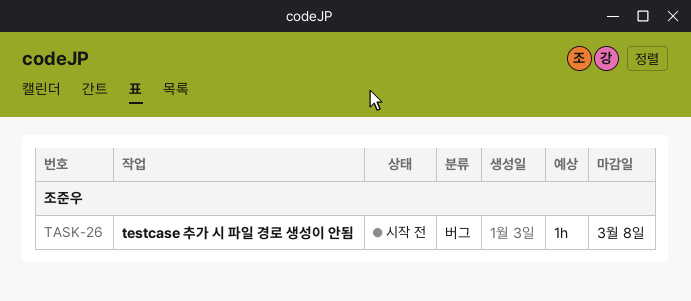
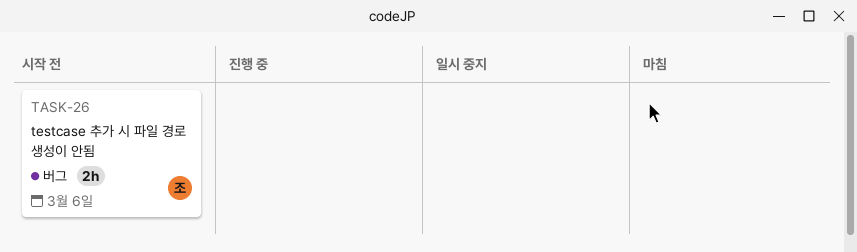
TASK-26, estimate: 1h -> 2h
TASK-26, due: Mar 8 -> Mar 6

